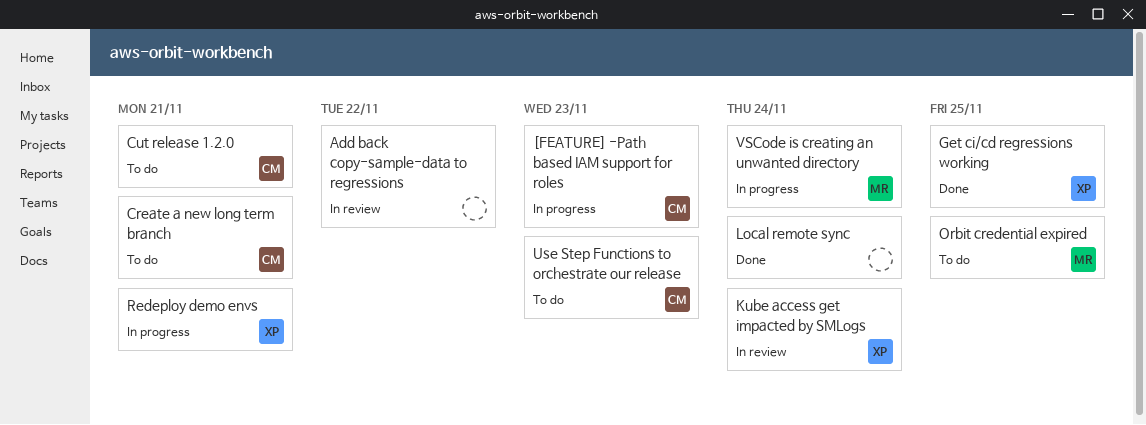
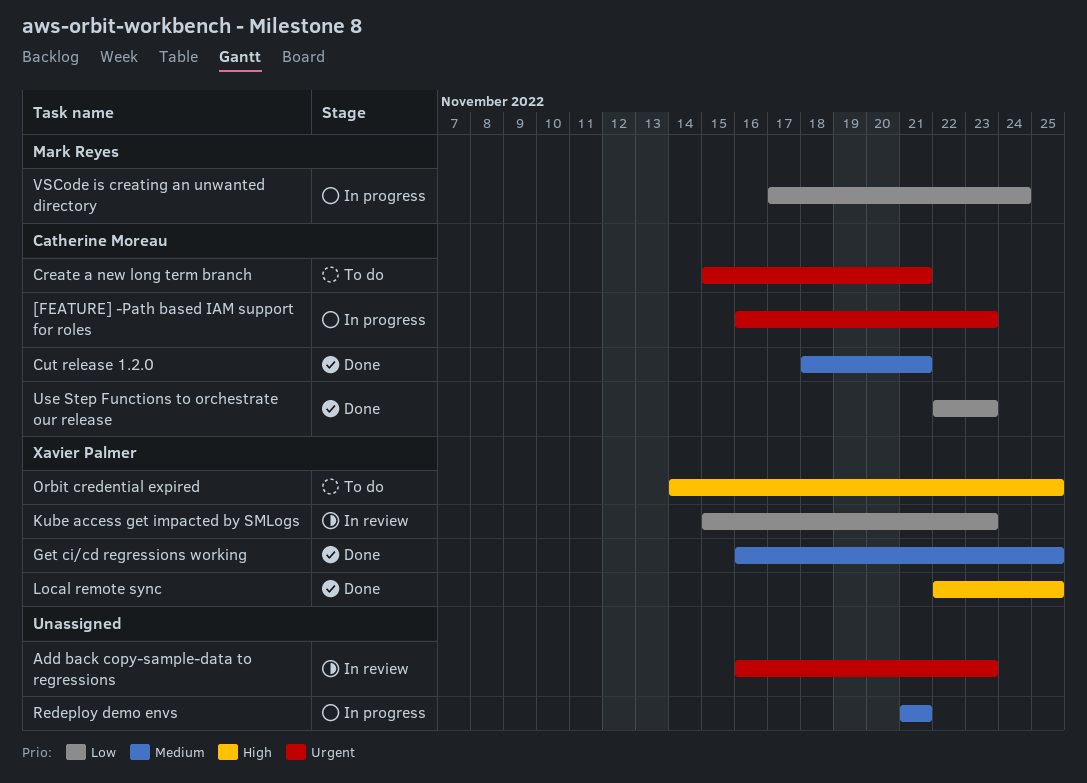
Add back copy-sample-data to regressions, due: Nov 22 -> Nov 23
Cut release 1.2.0, status: To do -> Done
Kube access get impacted by SMLogs, due: Nov 24 -> Nov 23
Local remote sync, owner: none -> Xavier Palmer
Local remote sync, due: Nov 24 -> Nov 25
Orbit credential expired, owner: Mark Reyes -> Xavier Palmer
Redeploy demo envs, owner: Xavier Palmer -> none
Use Step Functions to orchestrate our release, status: To do -> Done

